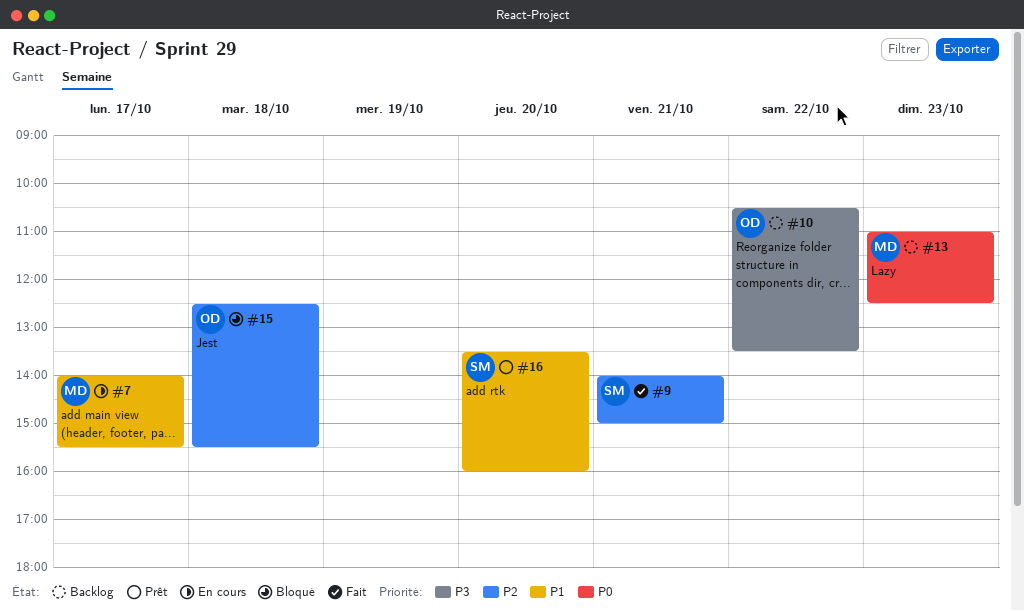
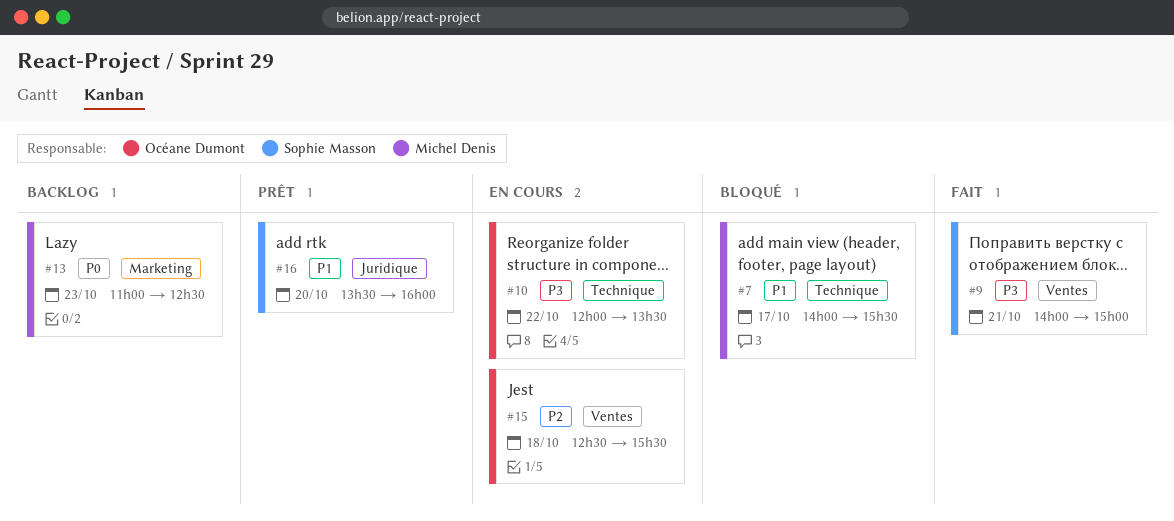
#7, status: En cours -> Bloqué
#9, priority: P2 -> P3
#10, status: Backlog -> En cours
#10, begins: 10:30 -> 12:00
#15, status: Bloqué -> En cours

